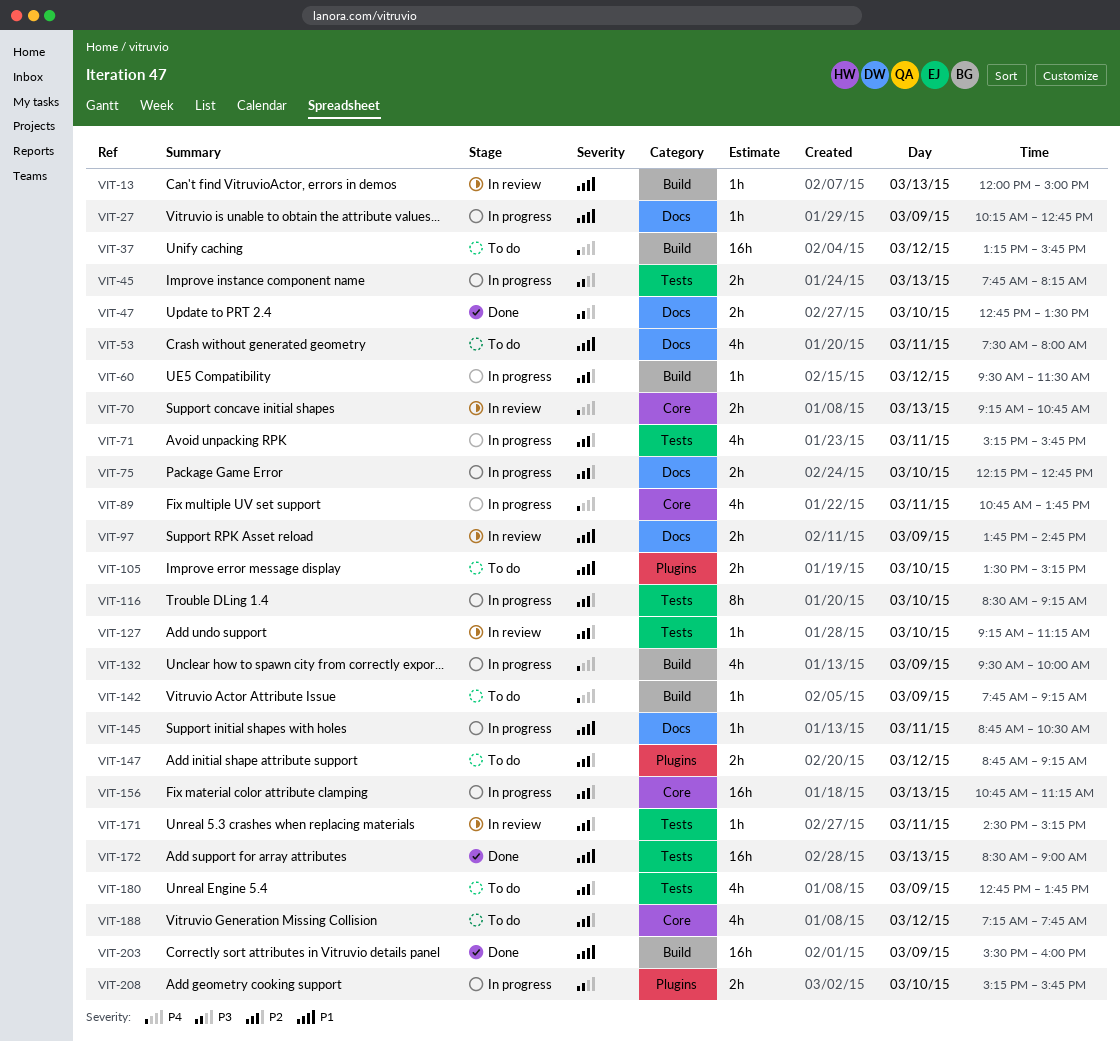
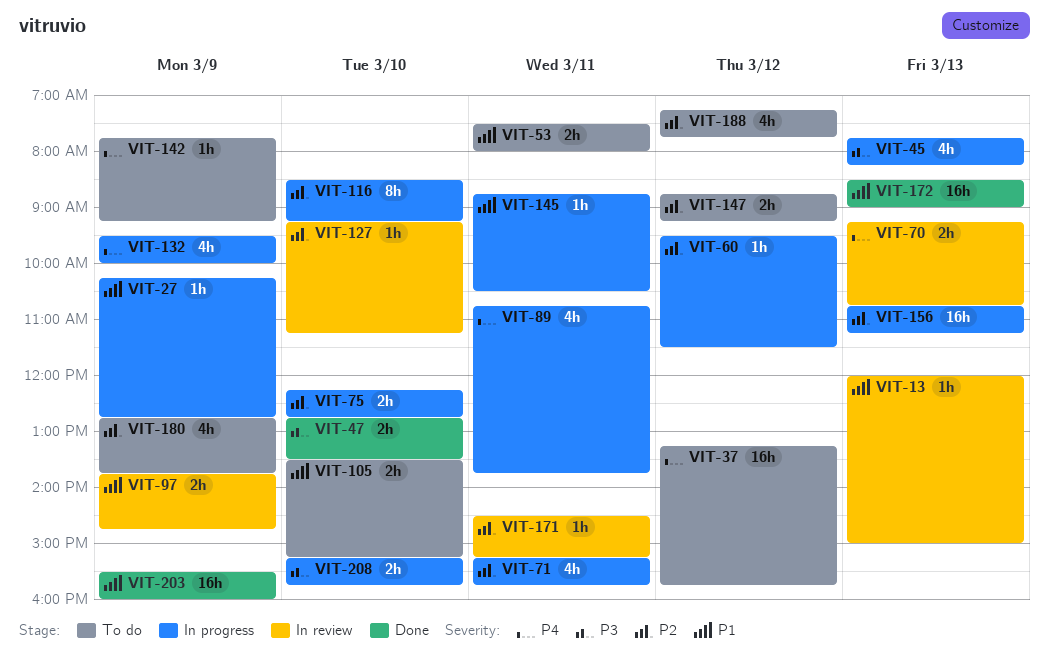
VIT-45, estimate: 2h -> 4h
VIT-53, estimate: 4h -> 2h

